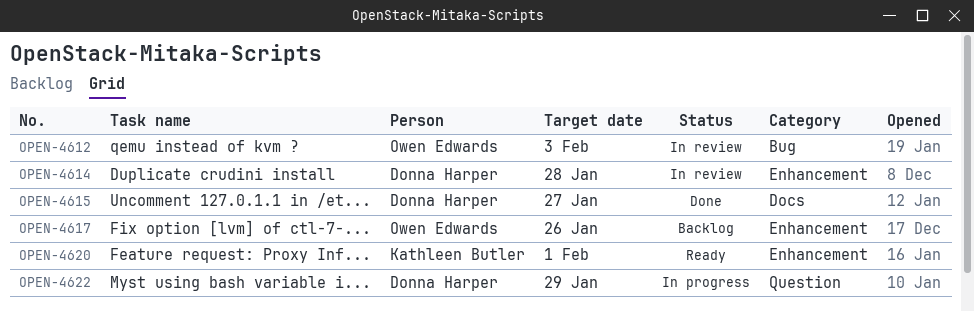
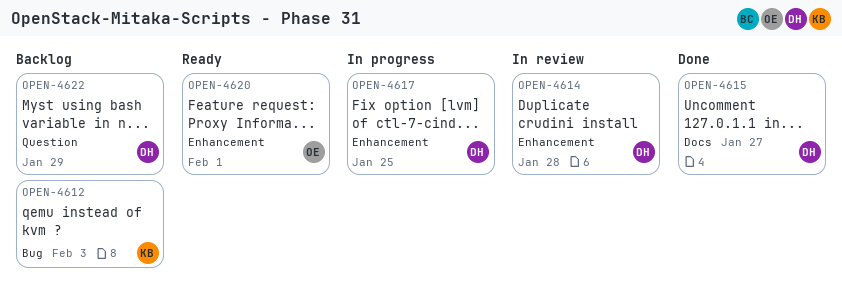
OPEN-4612, status: In review -> Backlog
OPEN-4612, owner: Owen Edwards -> Kathleen Butler
OPEN-4617, status: Backlog -> In progress
OPEN-4617, owner: Owen Edwards -> Donna Harper
OPEN-4617, due: Jan 26 -> Jan 25
OPEN-4620, owner: Kathleen Butler -> Owen Edwards
OPEN-4622, status: In progress -> Backlog

